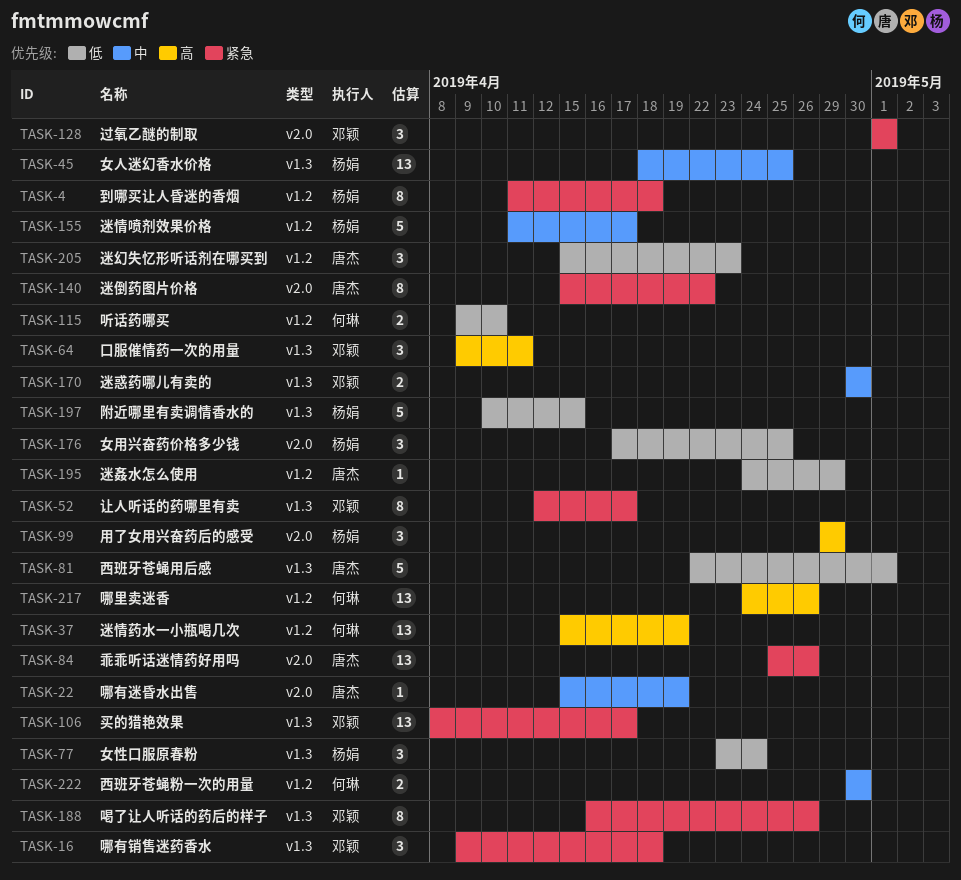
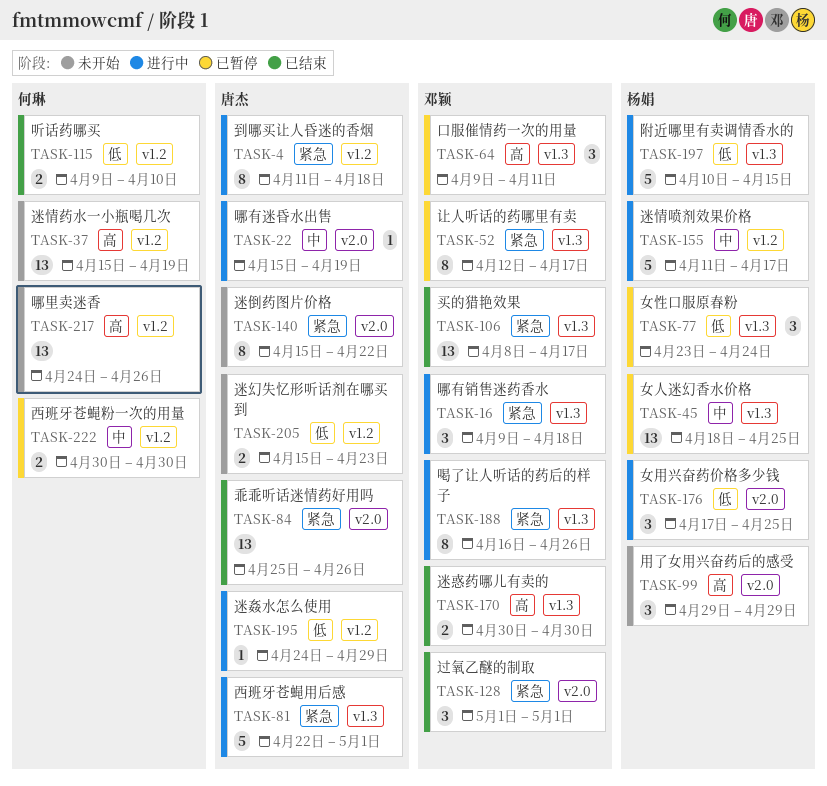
TASK-4, owner: 杨娟 -> 唐杰
TASK-81, priority: 低 -> 紧急
TASK-170, priority: 中 -> 高
TASK-205, estimate: 3 -> 2

